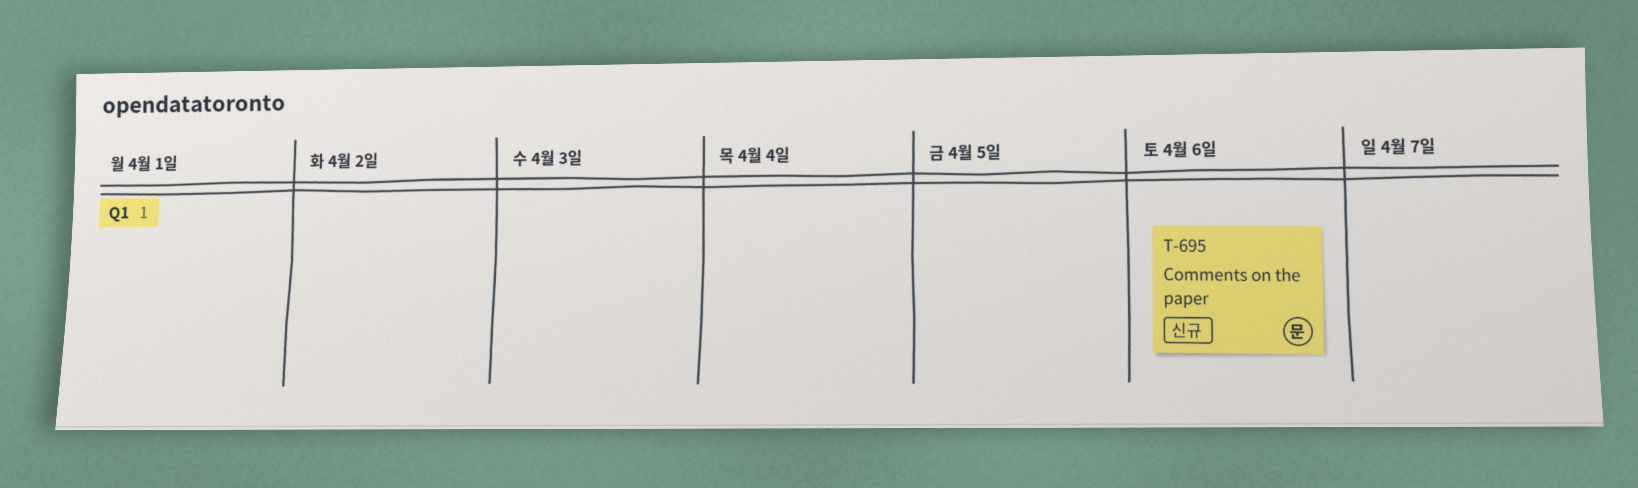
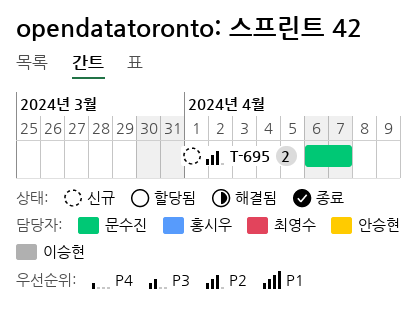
T-695, due: Apr 6 -> Apr 7

